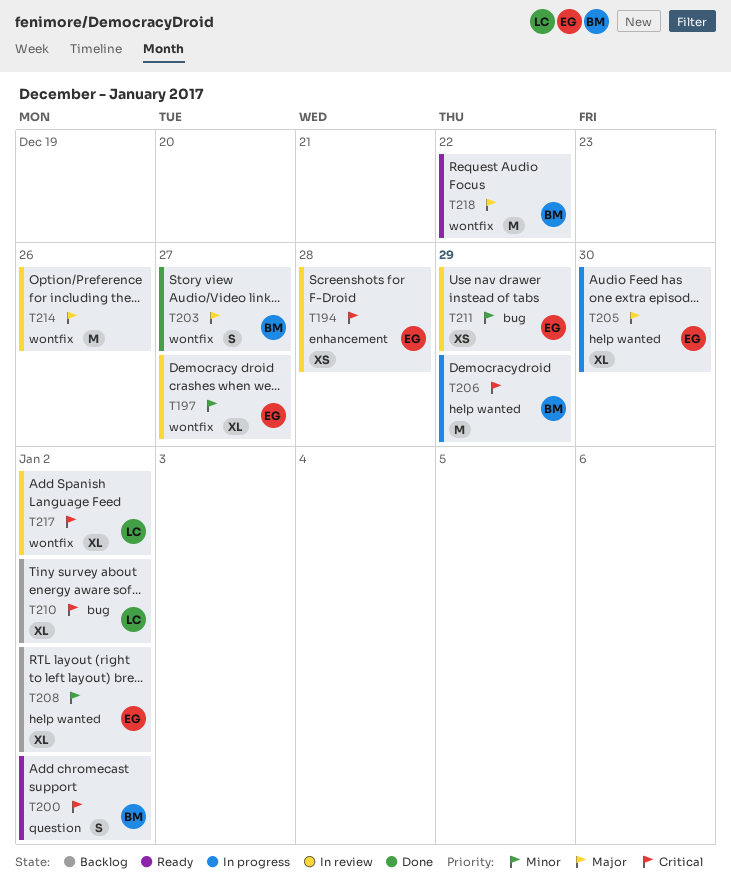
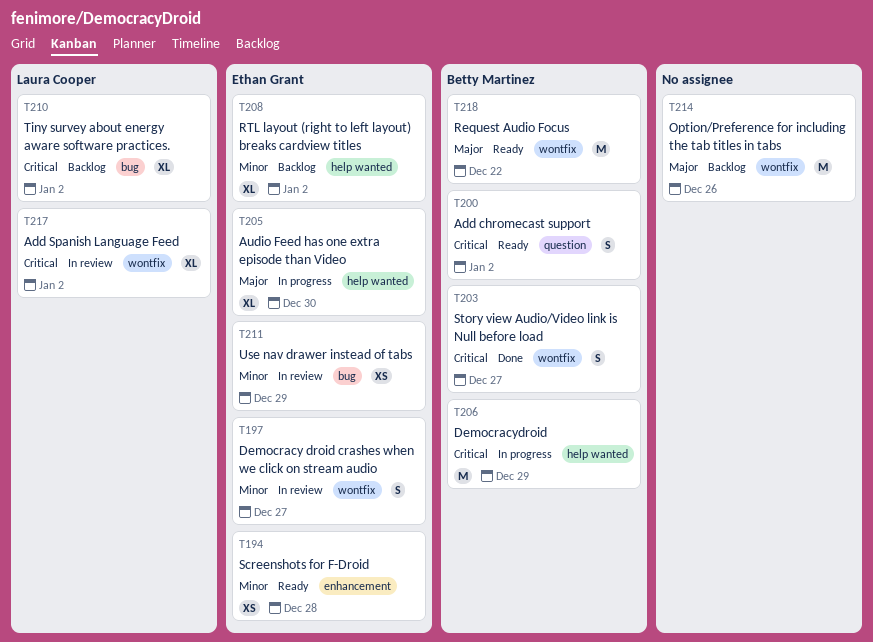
T194, status: In review -> Ready
T194, priority: Critical -> Minor
T197, estimate: XL -> S
T203, priority: Major -> Critical
T214, status: In review -> Backlog

